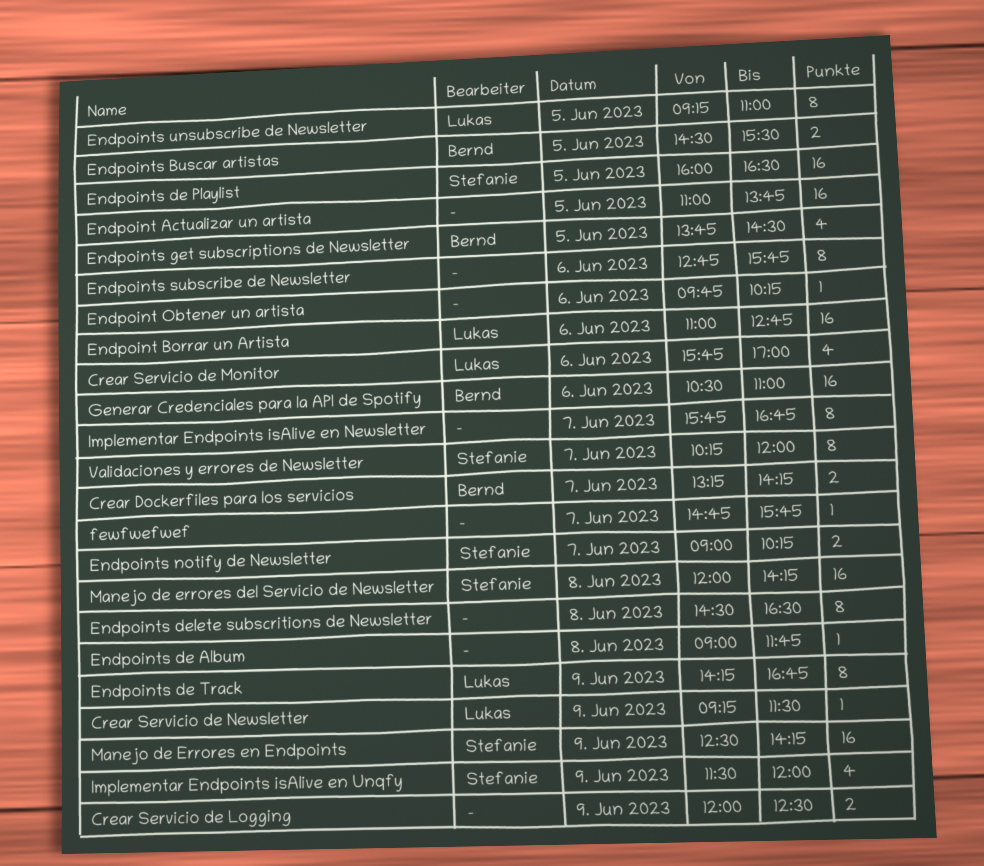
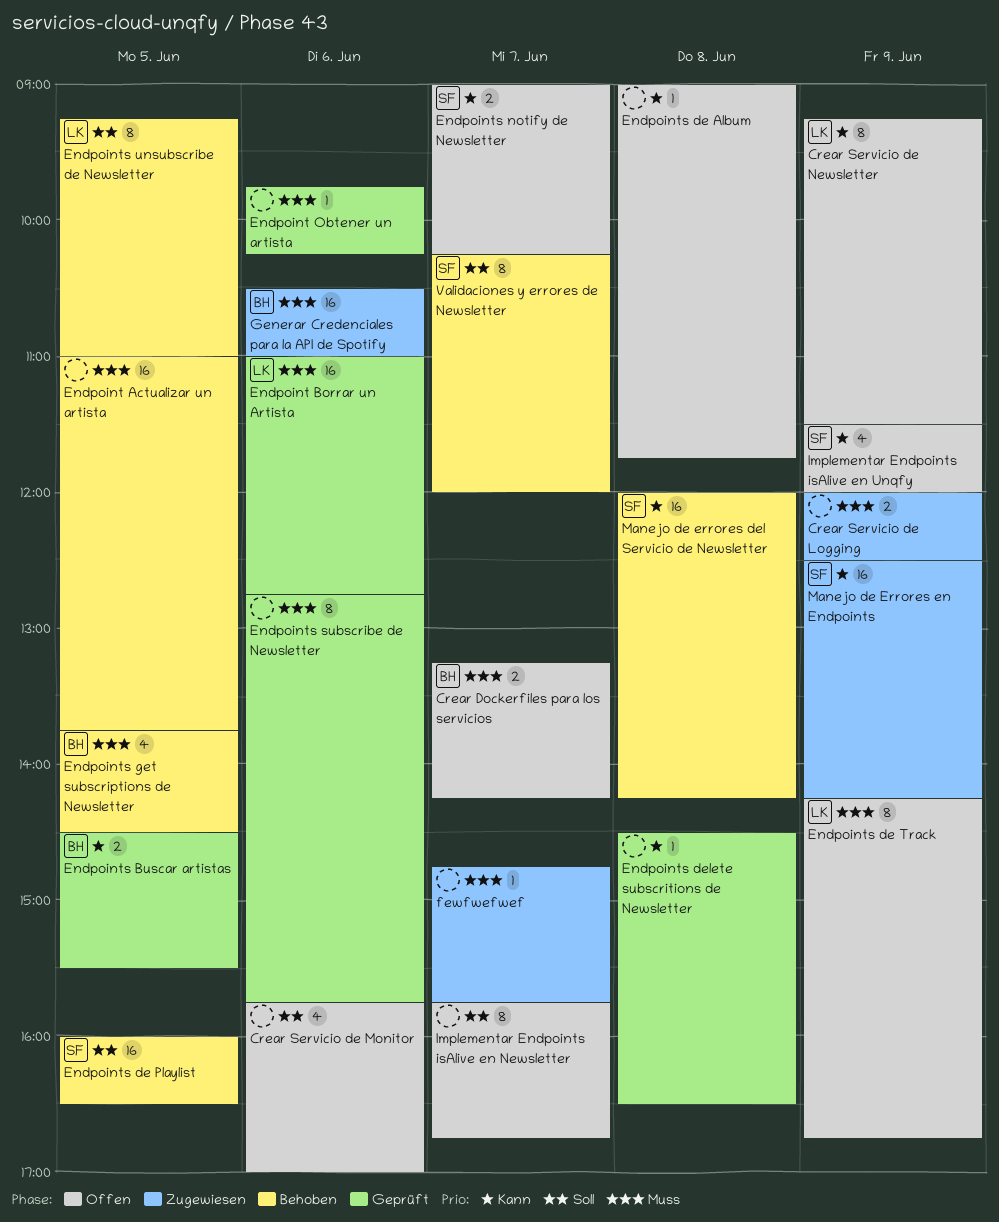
Crear Servicio de Monitor, owner: Lukas -> none
Crear Servicio de Newsletter, estimate: 1 -> 8
Endpoints delete subscritions de Newsletter, estimate: 8 -> 1

